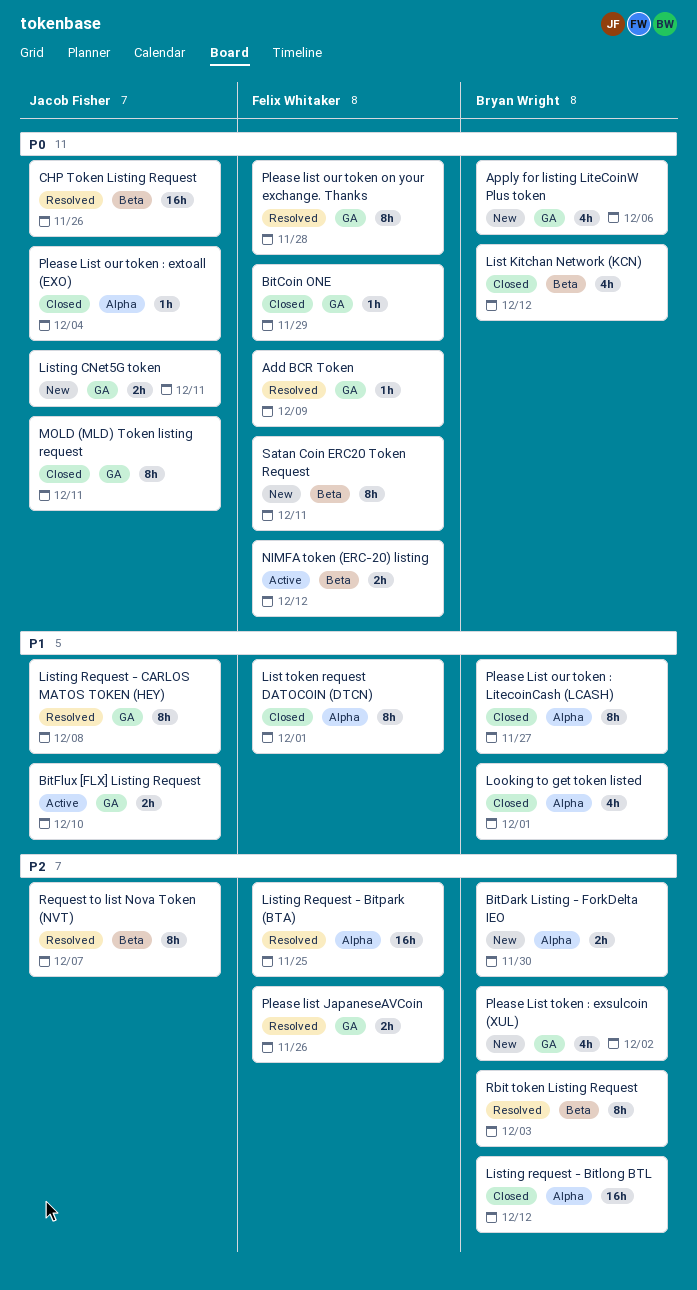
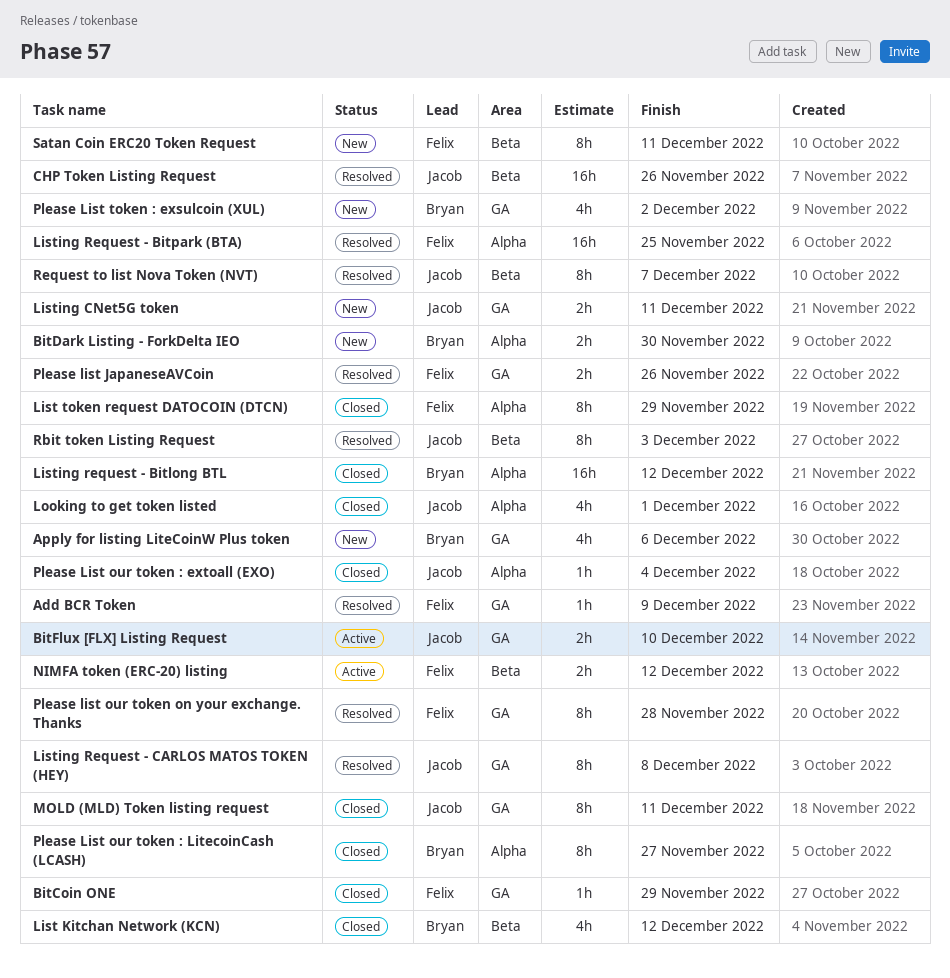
List token request DATOCOIN (DTCN), due: Dec 1 -> Nov 29
Looking to get token listed, owner: Bryan Wright -> Jacob Fisher
Rbit token Listing Request, owner: Bryan Wright -> Jacob Fisher

